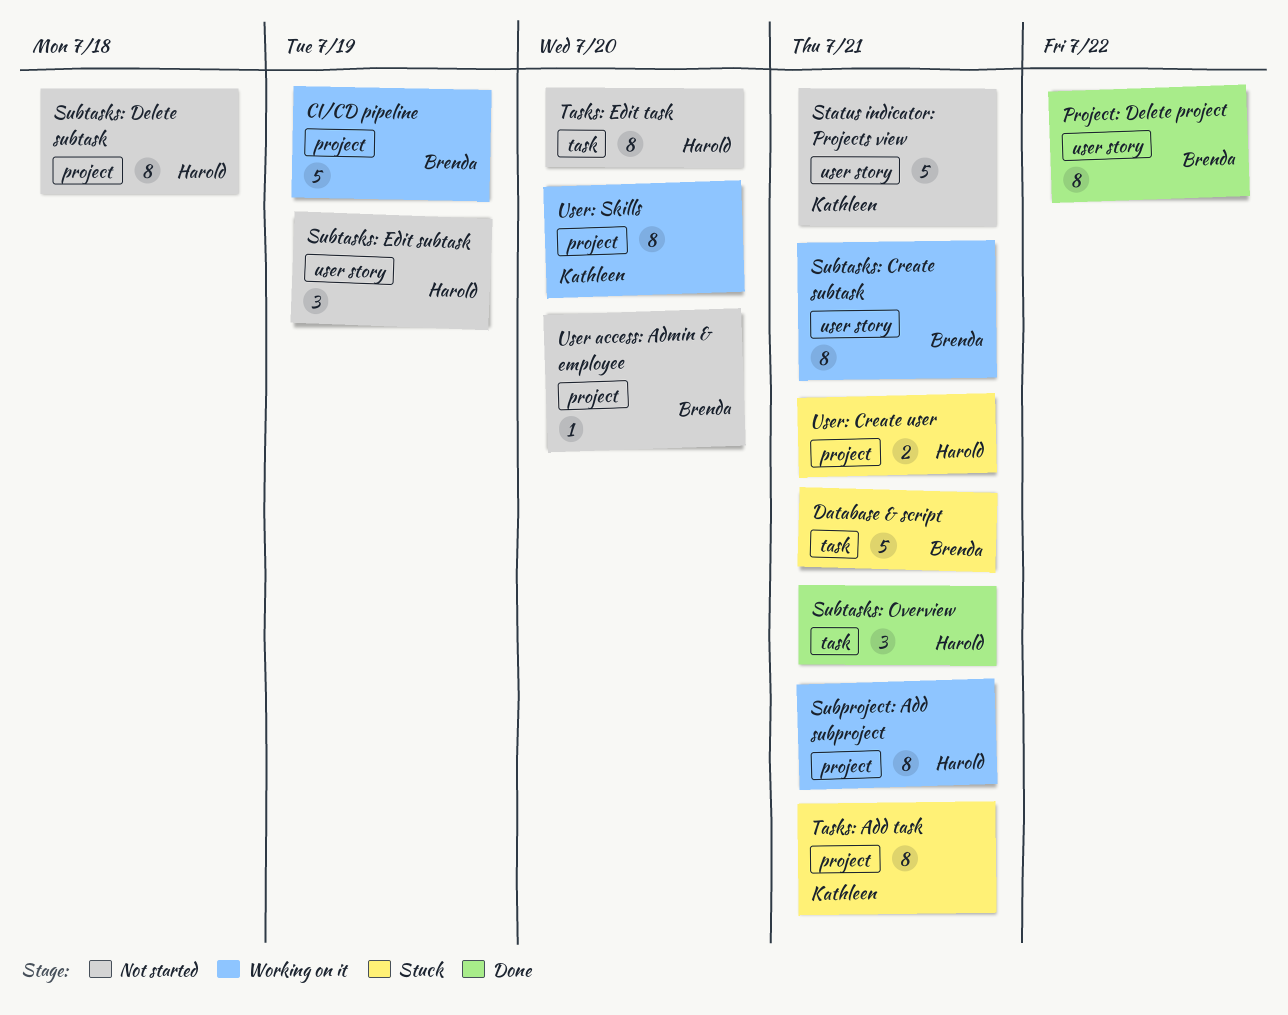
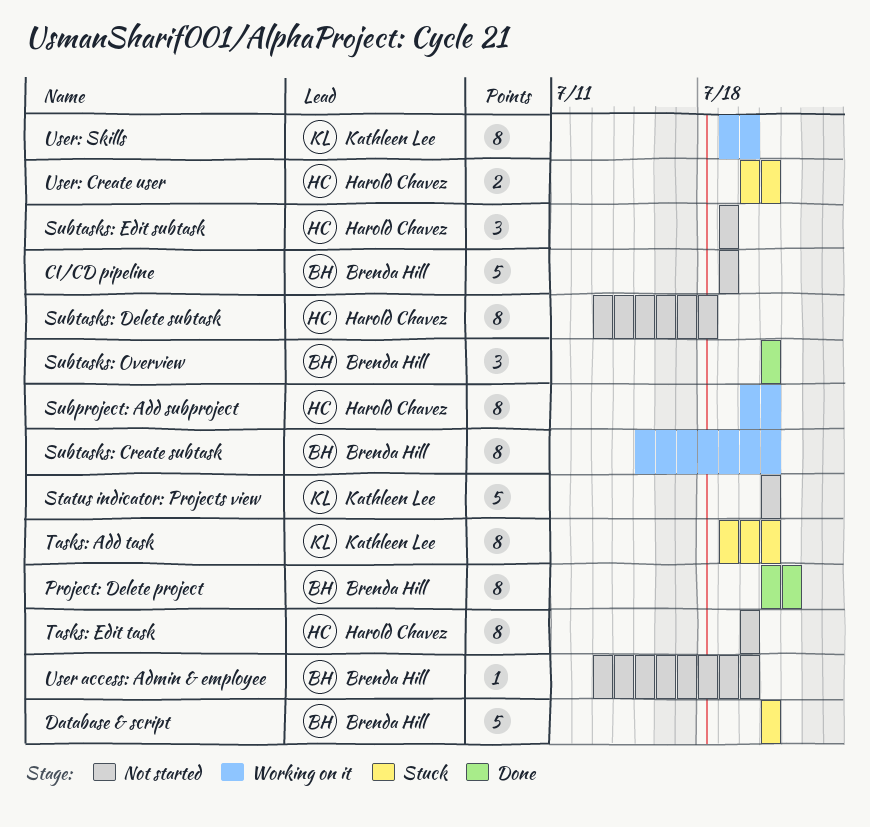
CI/CD pipeline, status: Working on it -> Not started
Subtasks: Overview, owner: Harold Chavez -> Brenda Hill

